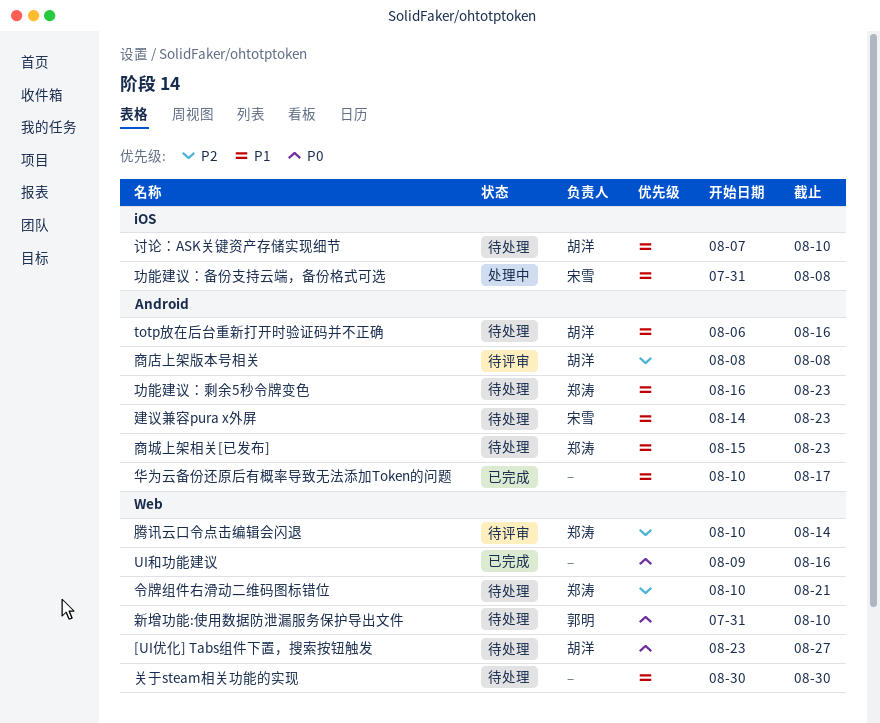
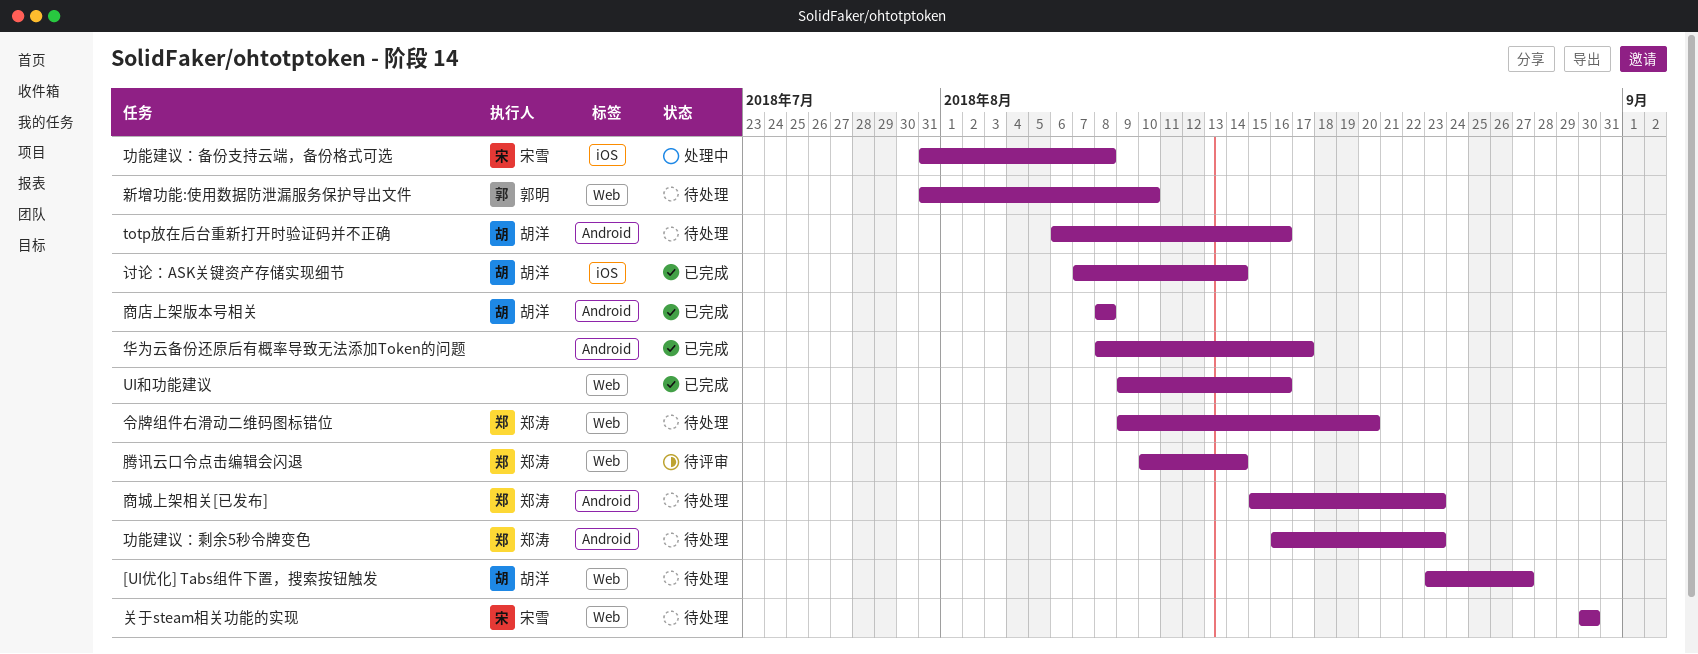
令牌组件右滑动二维码图标错位, start: Aug 10 -> Aug 9
令牌组件右滑动二维码图标错位, due: Aug 21 -> Aug 20
关于steam相关功能的实现, owner: none -> 宋雪
华为云备份还原后有概率导致无法添加Token的问题, start: Aug 10 -> Aug 8
商店上架版本号相关, status: 待评审 -> 已完成
建议兼容pura x外屏: present -> none
讨论：ASK关键资产存储实现细节, status: 待处理 -> 已完成
讨论：ASK关键资产存储实现细节, due: Aug 10 -> Aug 14

